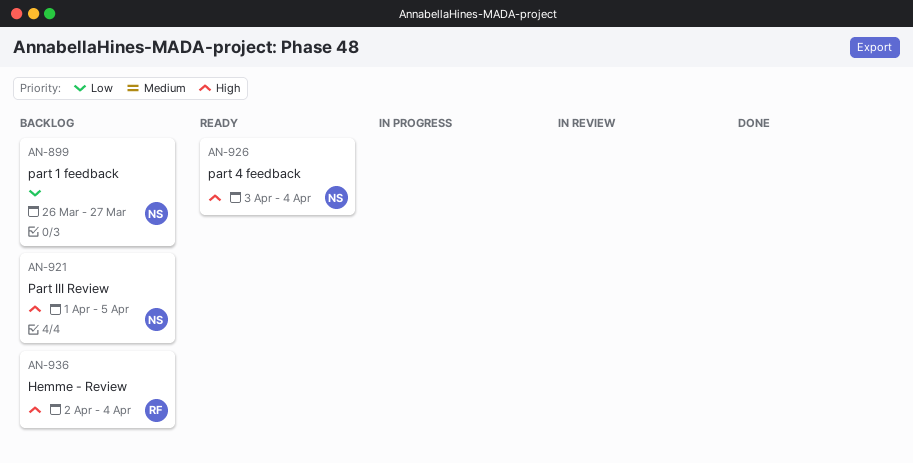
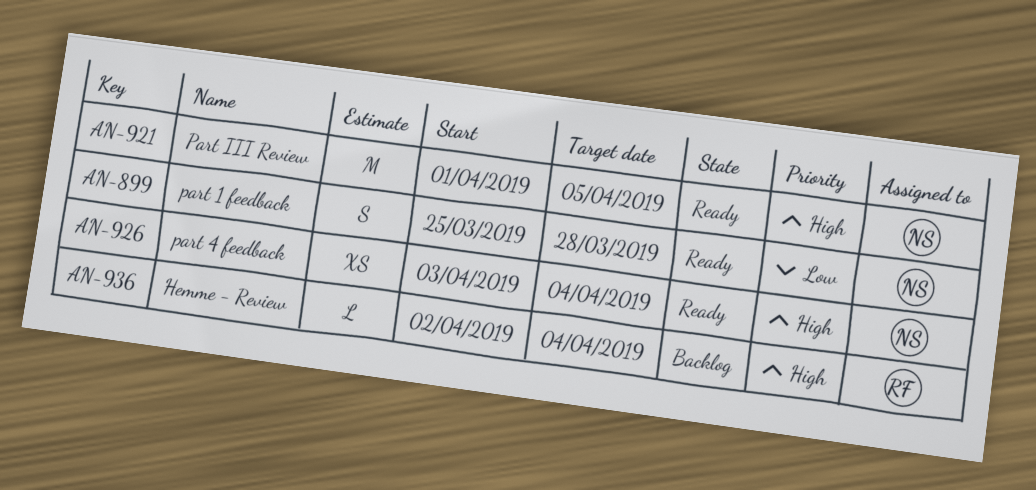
AN-899, status: Backlog -> Ready
AN-899, start: Mar 26 -> Mar 25
AN-899, due: Mar 27 -> Mar 28
AN-921, status: Backlog -> Ready

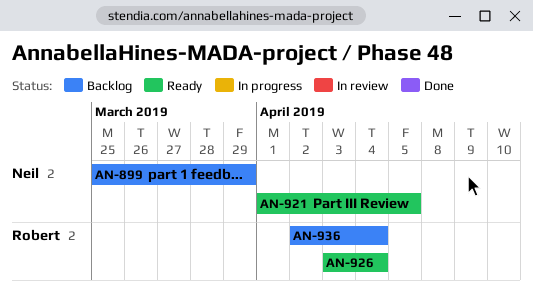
AN-899, status: Ready -> Backlog
AN-899, due: Mar 28 -> Mar 29
AN-926, owner: Neil -> Robert

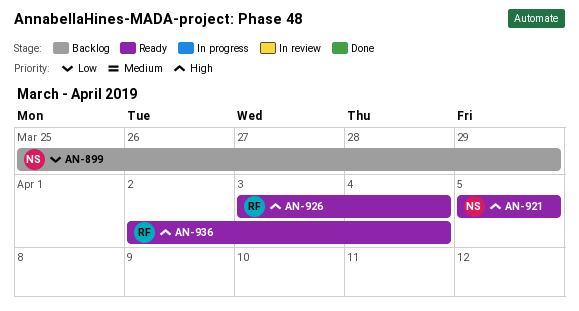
AN-921, start: Apr 1 -> Apr 5
AN-936, status: Backlog -> Ready

